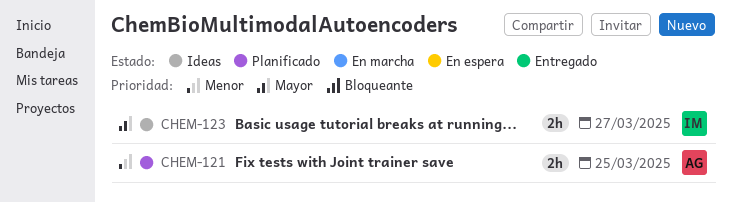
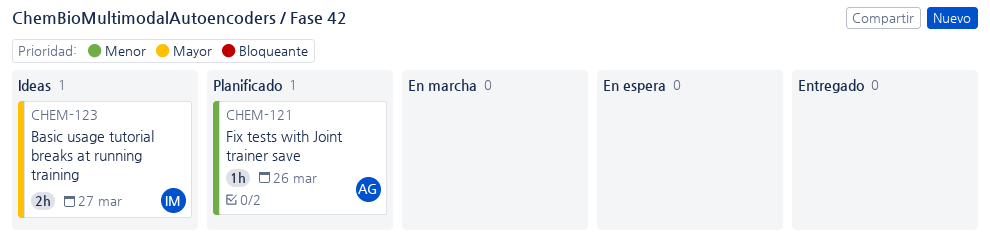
CHEM-121, estimate: 2h -> 1h
CHEM-121, due: Mar 25 -> Mar 26

